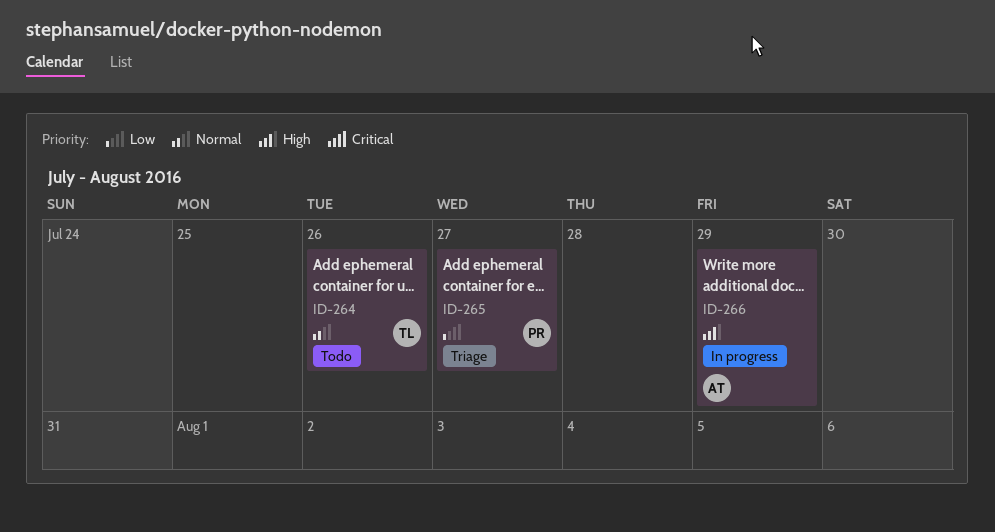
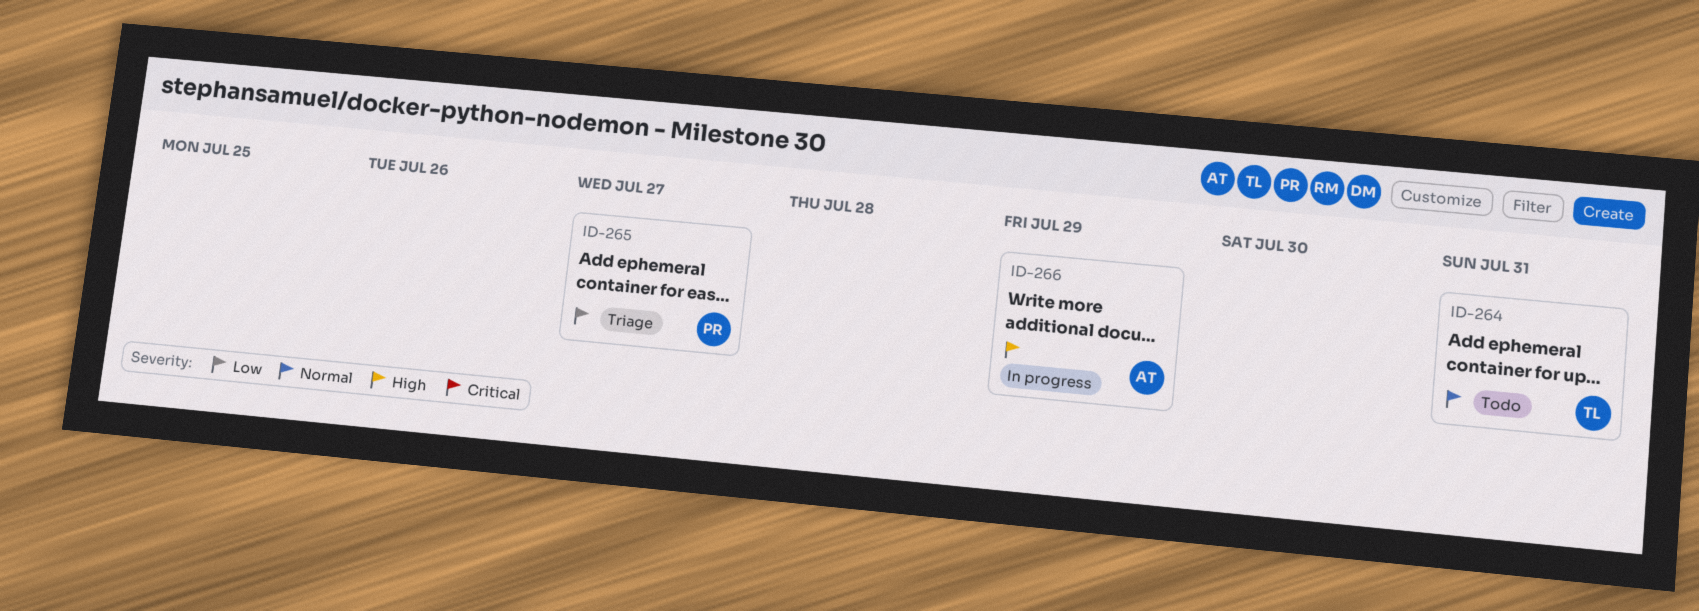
ID-264, due: Jul 26 -> Jul 31

